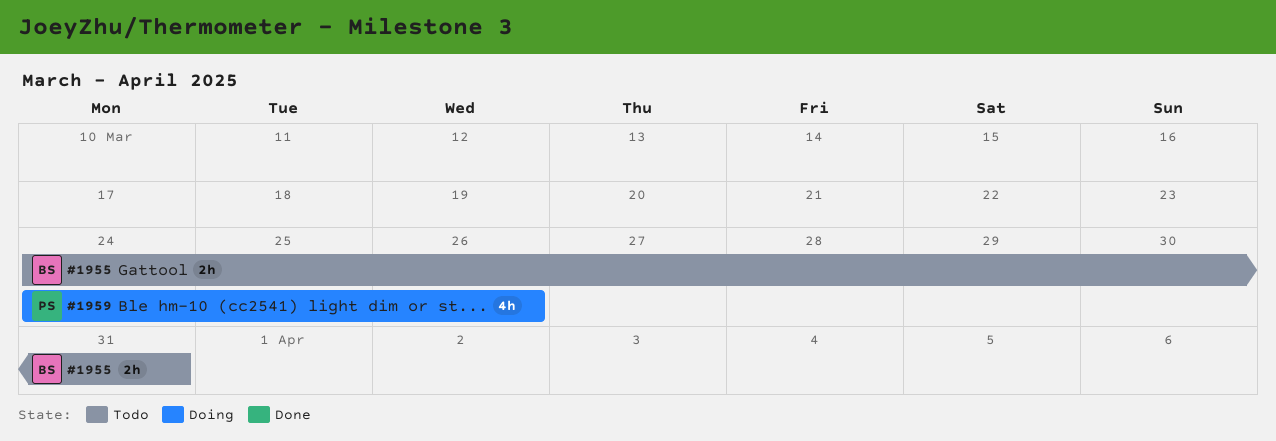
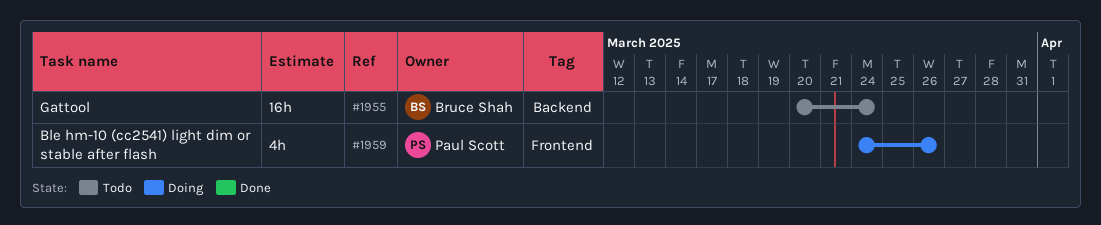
#1955, estimate: 2h -> 16h
#1955, start: Mar 24 -> Mar 20
#1955, due: Mar 31 -> Mar 24

